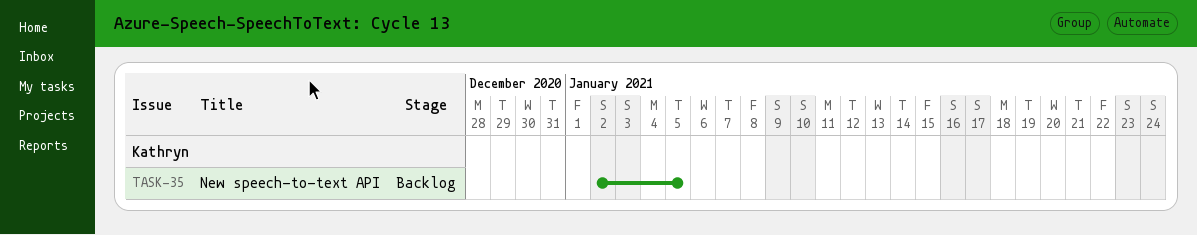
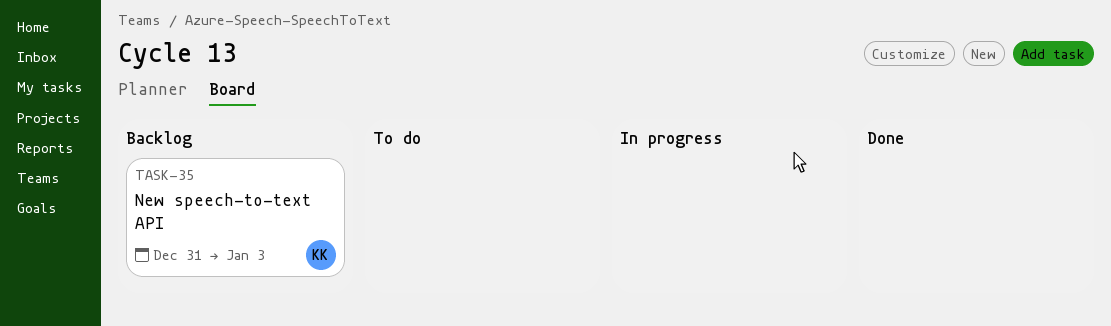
TASK-35, start: Jan 2 -> Dec 31
TASK-35, due: Jan 5 -> Jan 3

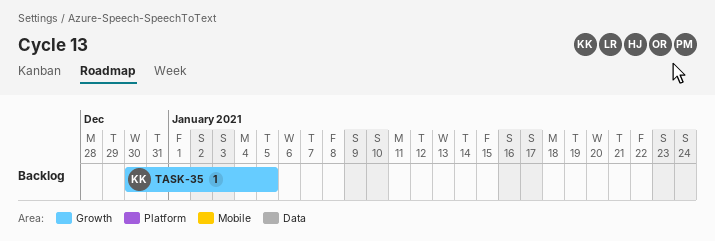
TASK-35, start: Dec 31 -> Dec 30
TASK-35, due: Jan 3 -> Jan 5

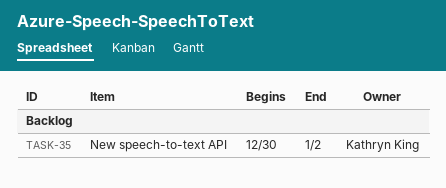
TASK-35, due: Jan 5 -> Jan 2

